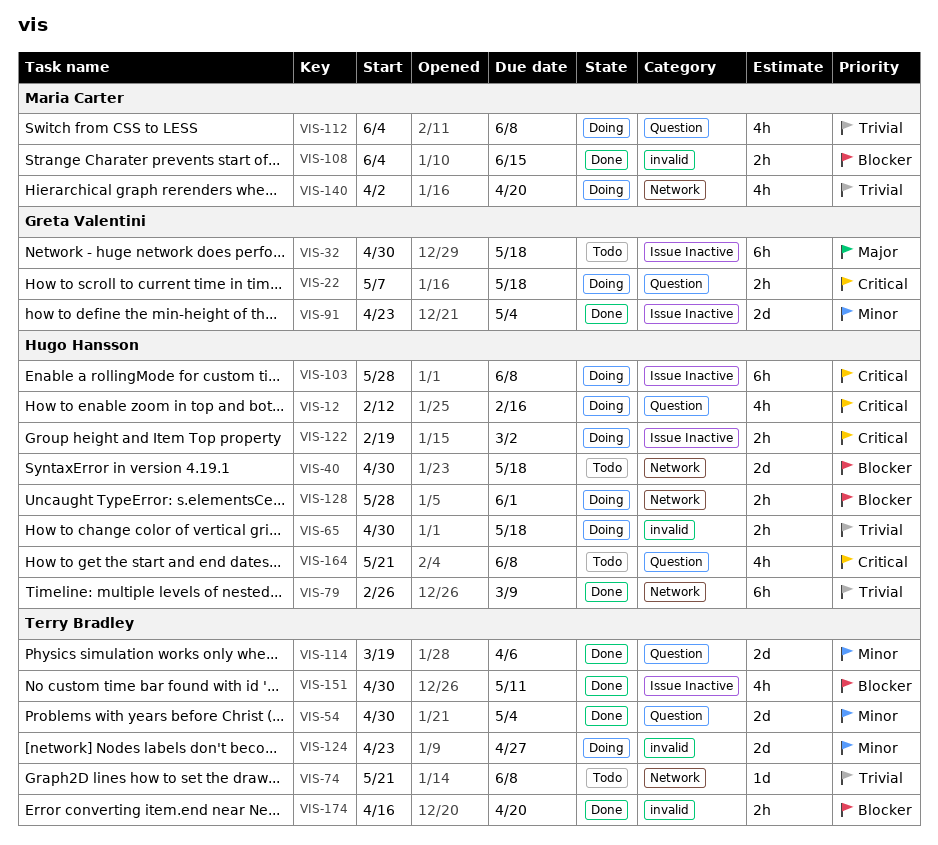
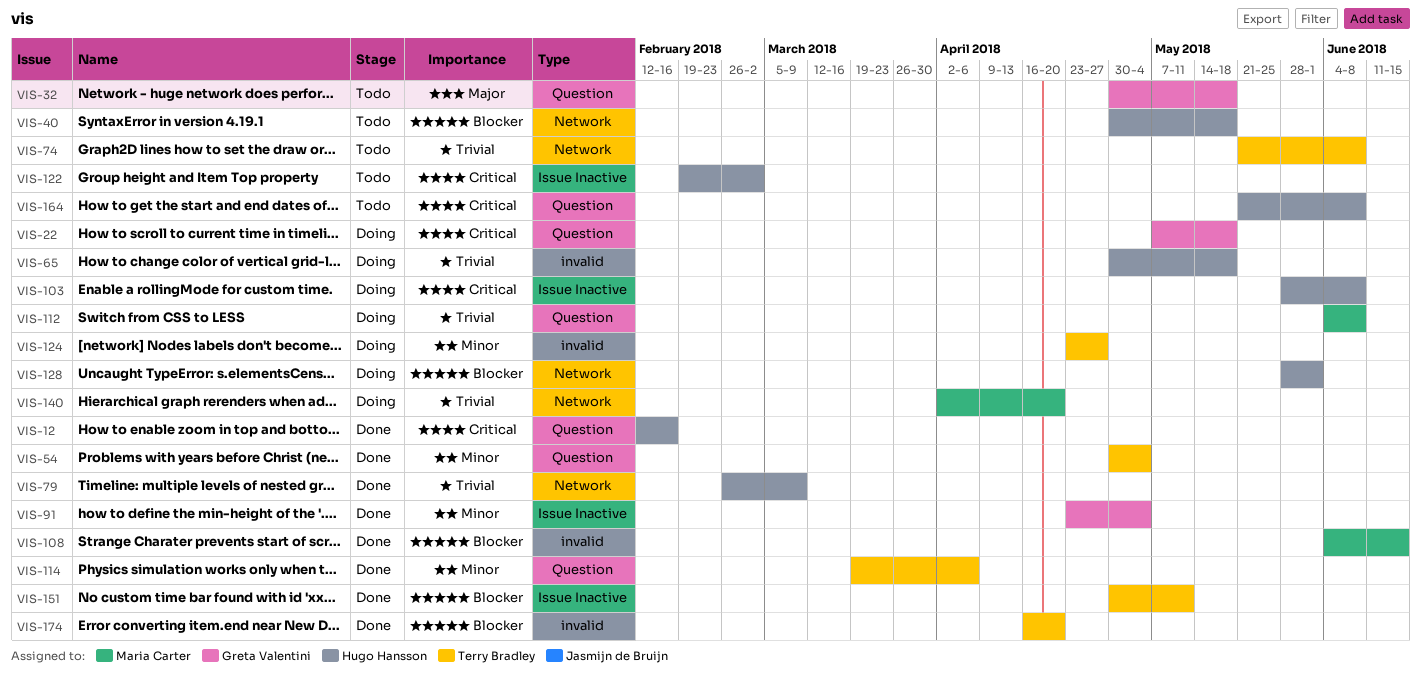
VIS-12, status: Doing -> Done
VIS-32, label: Issue Inactive -> Question
VIS-122, status: Doing -> Todo

